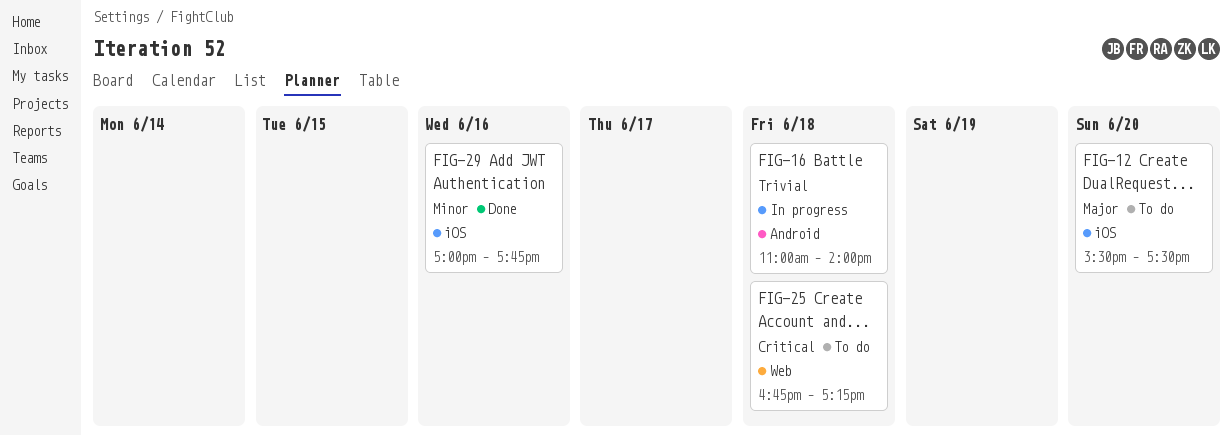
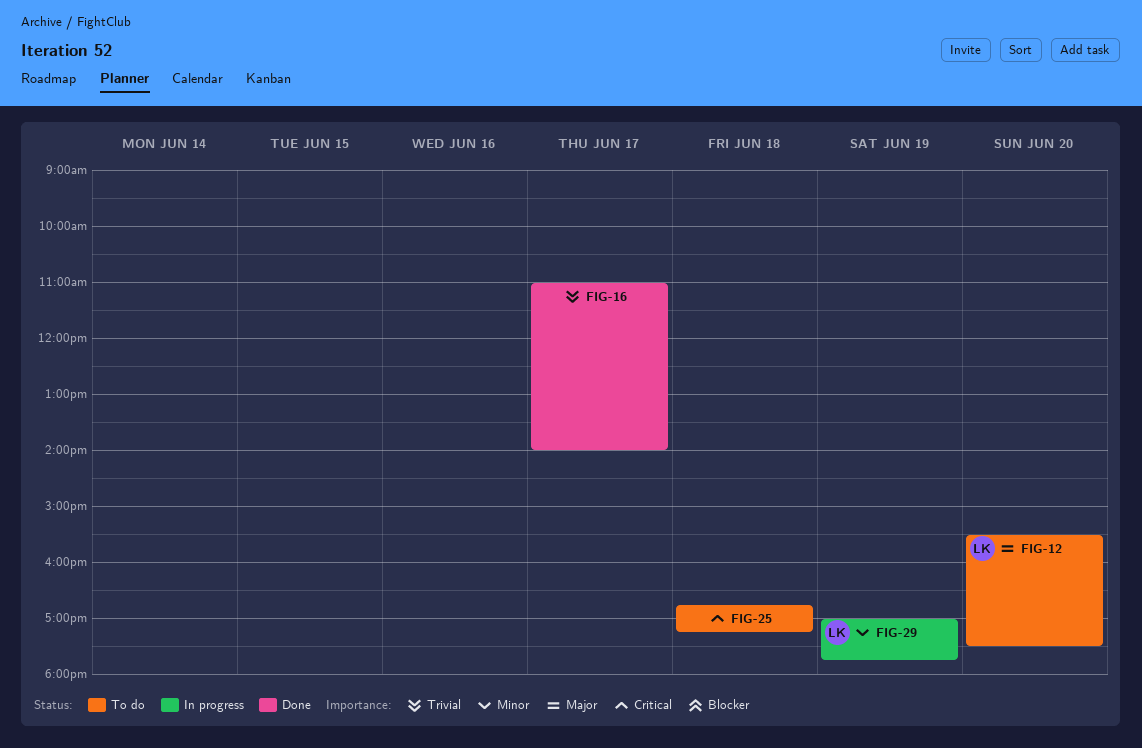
FIG-16, status: In progress -> Done
FIG-16, day: Jun 18 -> Jun 17
FIG-29, status: Done -> In progress
FIG-29, day: Jun 16 -> Jun 19

